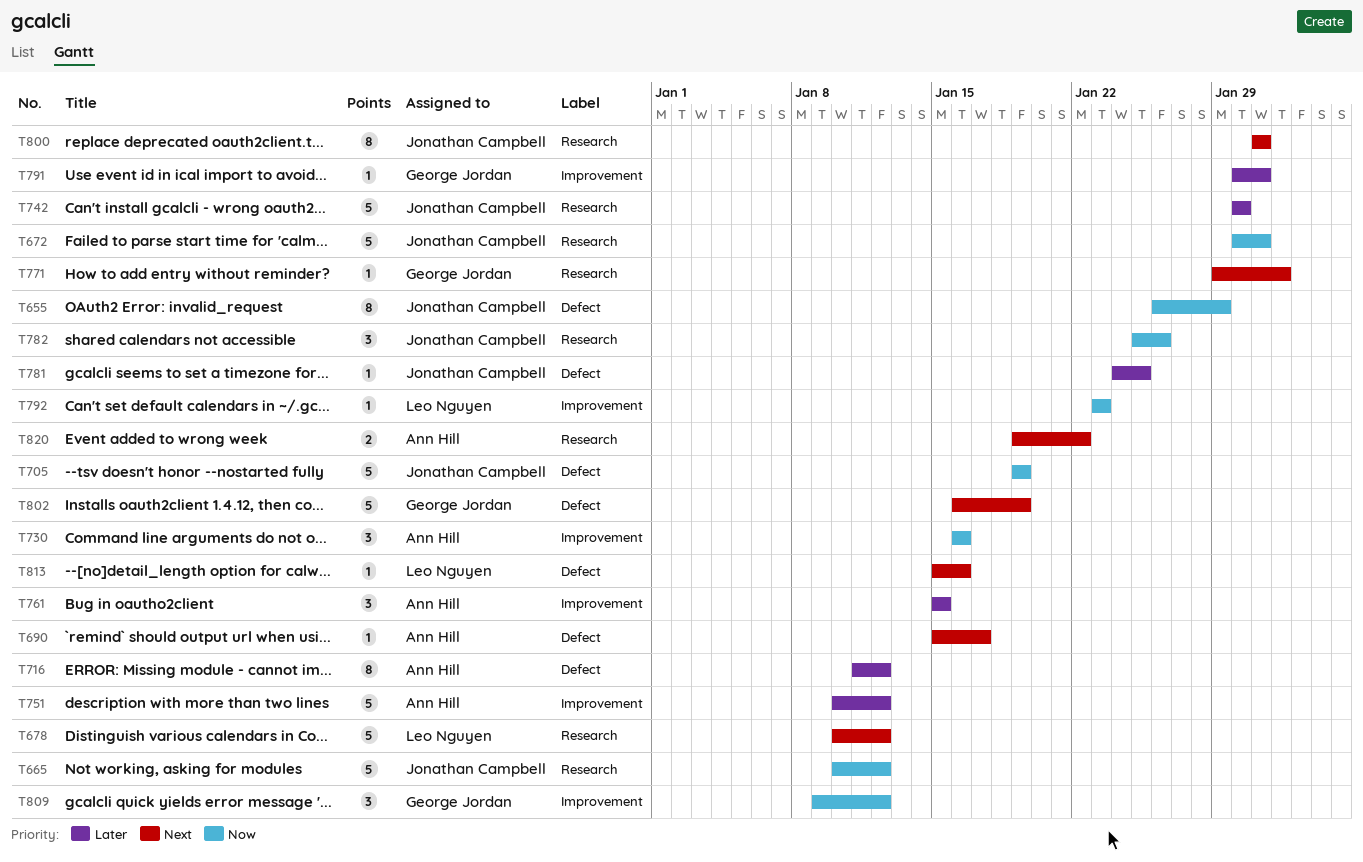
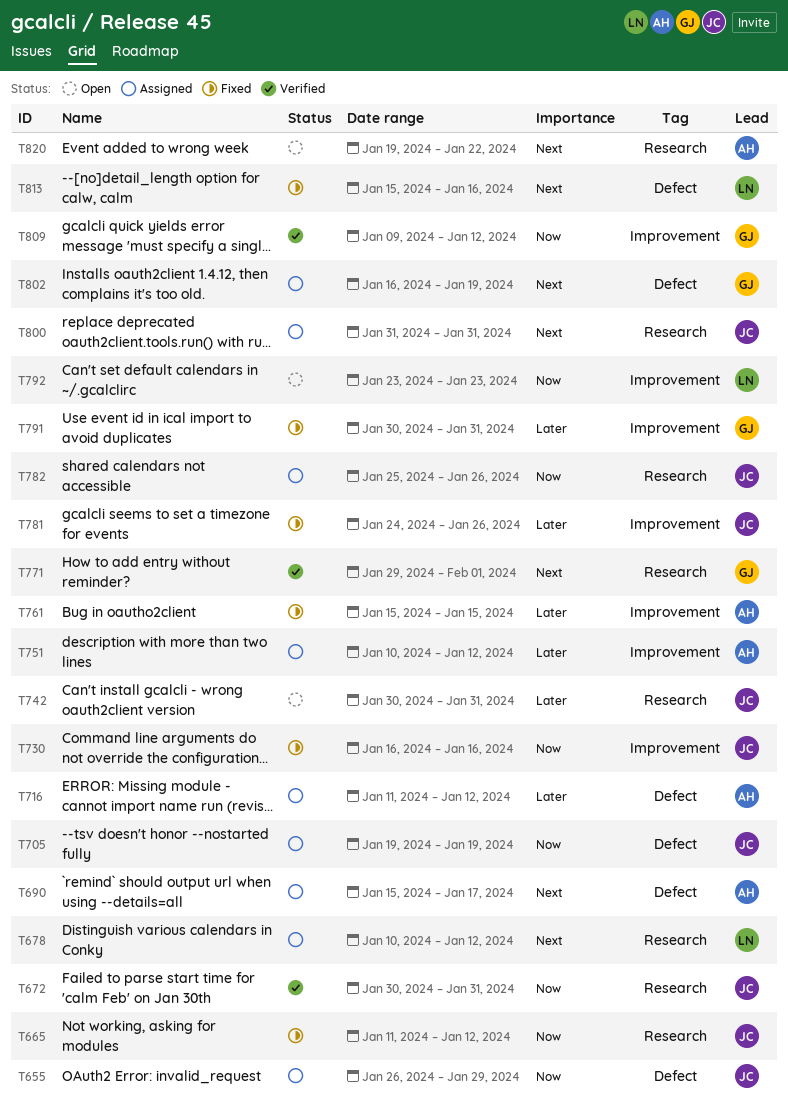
T665, start: Jan 10 -> Jan 11
T730, owner: Ann Hill -> Jonathan Campbell
T742, due: Jan 30 -> Jan 31
T781, label: Defect -> Improvement
T781, due: Jan 25 -> Jan 26

